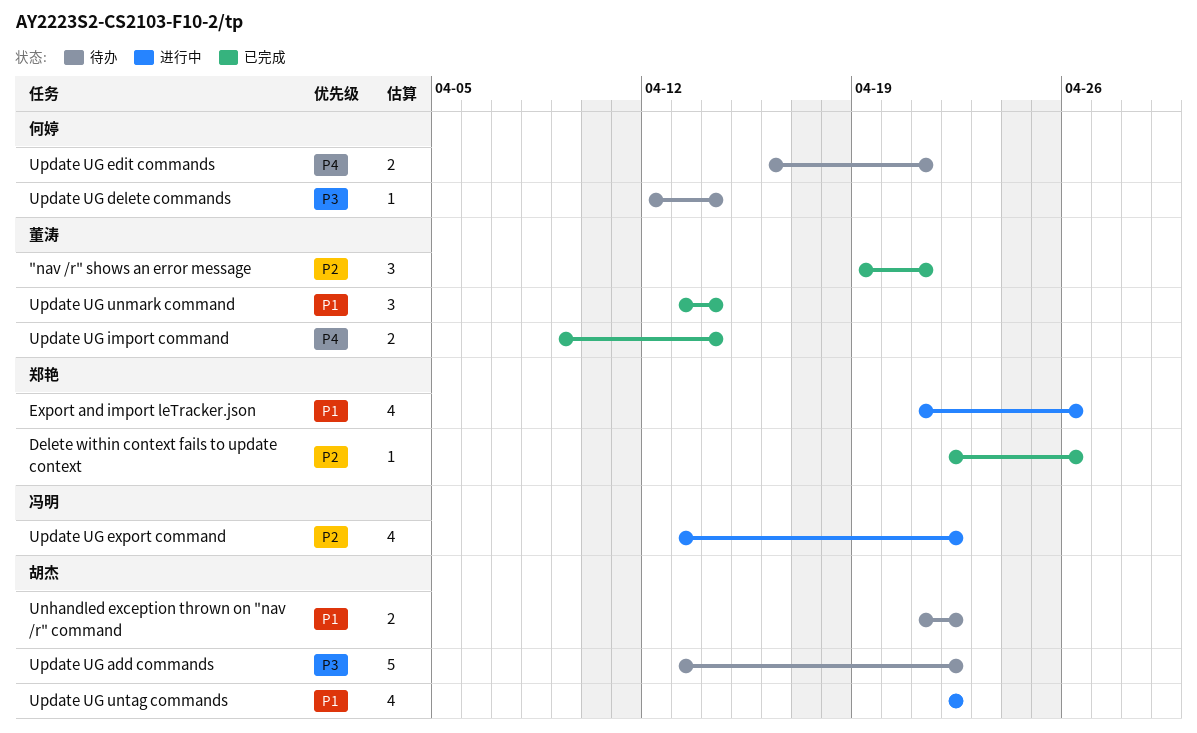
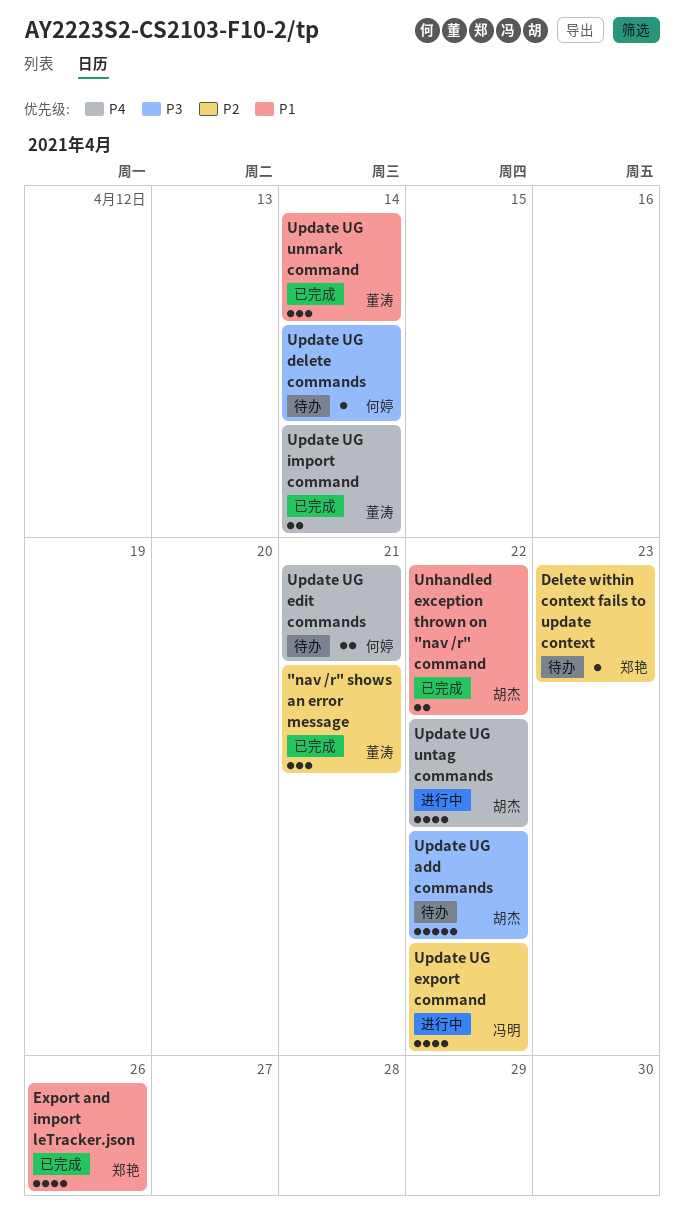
Delete within context fails to update context, status: 已完成 -> 待办
Delete within context fails to update context, due: Apr 26 -> Apr 23
Export and import leTracker.json, status: 进行中 -> 已完成
Unhandled exception thrown on "nav /r" command, status: 待办 -> 已完成
Update UG untag commands, priority: P1 -> P4

